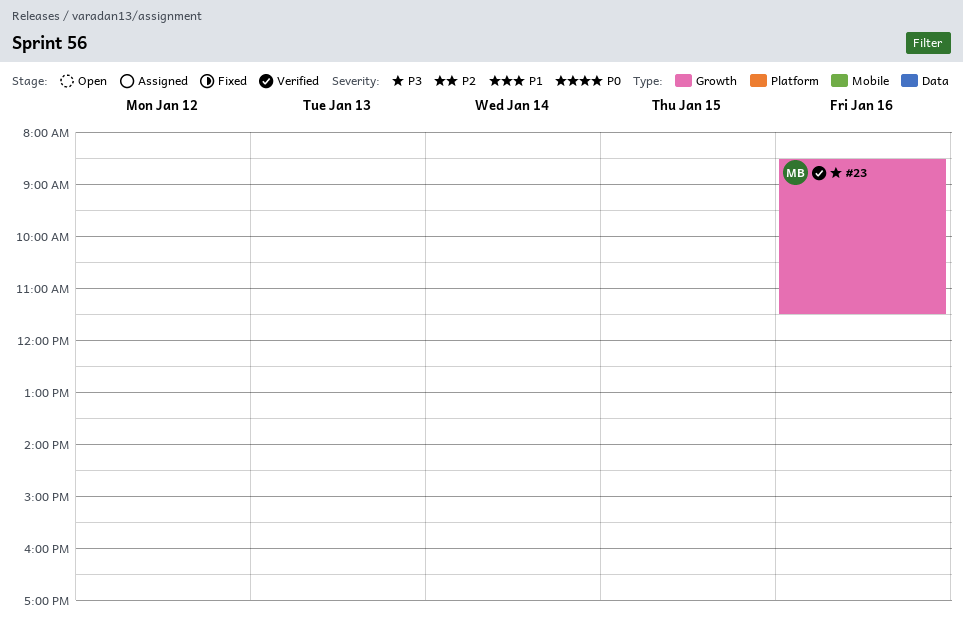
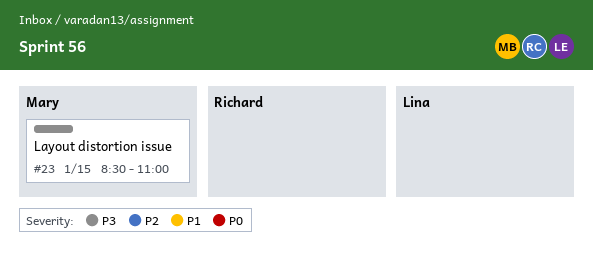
#23, day: Jan 16 -> Jan 15
#23, ends: 11:30 -> 11:00

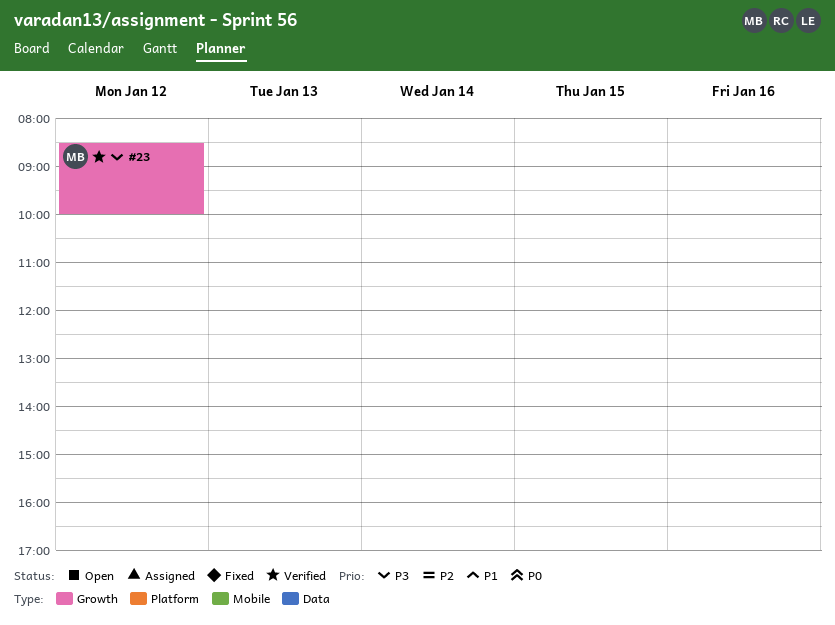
#23, day: Jan 15 -> Jan 12
#23, ends: 11:00 -> 10:00

